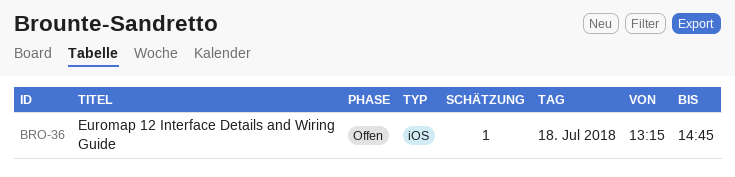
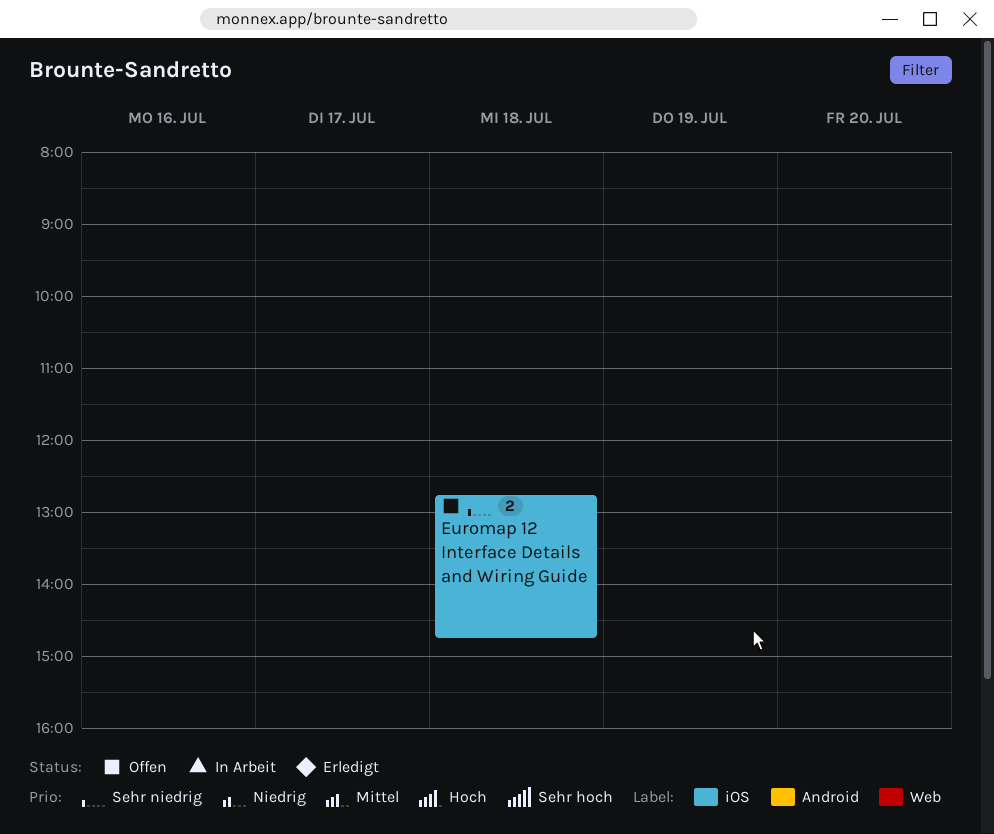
Euromap 12 Interface Details and Wiring Guide, estimate: 1 -> 2
Euromap 12 Interface Details and Wiring Guide, begins: 13:15 -> 12:45

